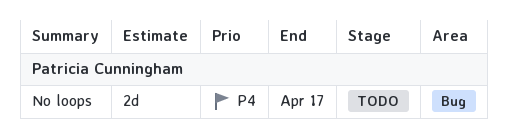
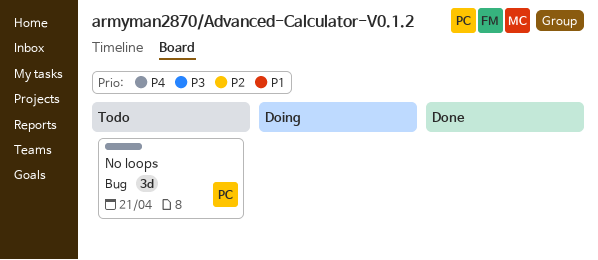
No loops, estimate: 2d -> 3d
No loops, due: Apr 17 -> Apr 21

